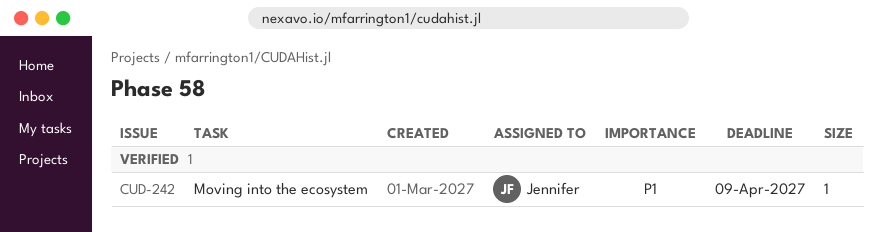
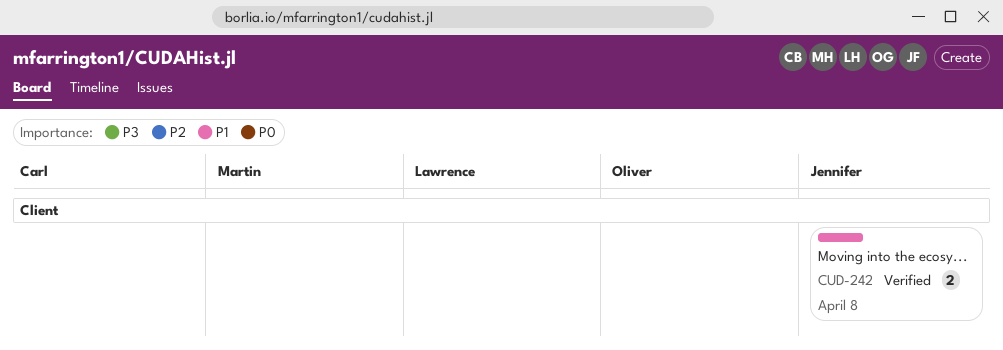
CUD-242, estimate: 1 -> 2
CUD-242, due: Apr 9 -> Apr 8

